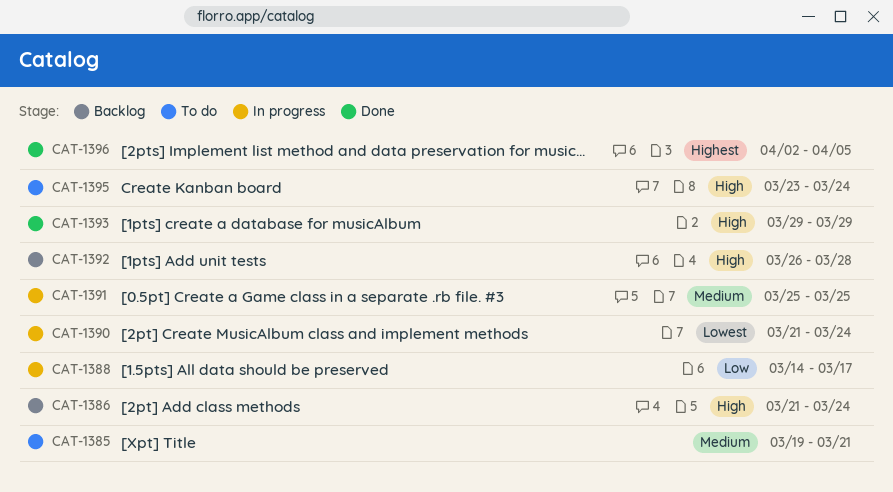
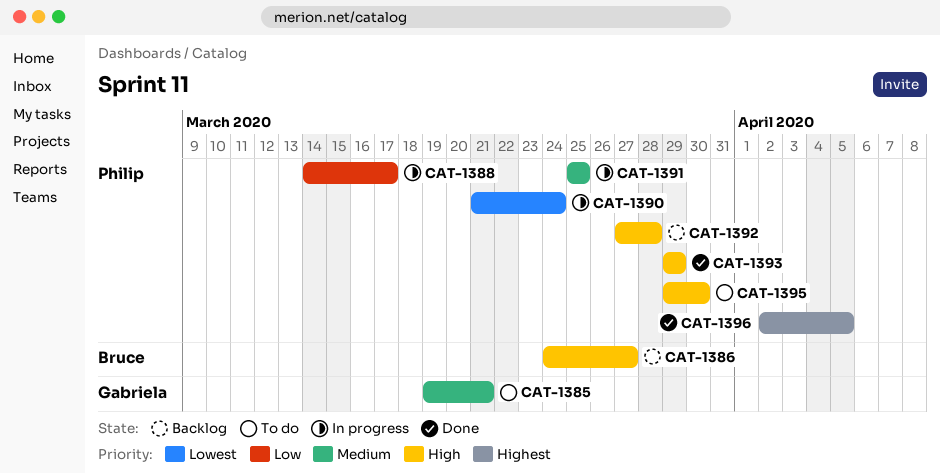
CAT-1386, start: Mar 21 -> Mar 24
CAT-1386, due: Mar 24 -> Mar 27
CAT-1392, start: Mar 26 -> Mar 27
CAT-1395, start: Mar 23 -> Mar 29
CAT-1395, due: Mar 24 -> Mar 30

